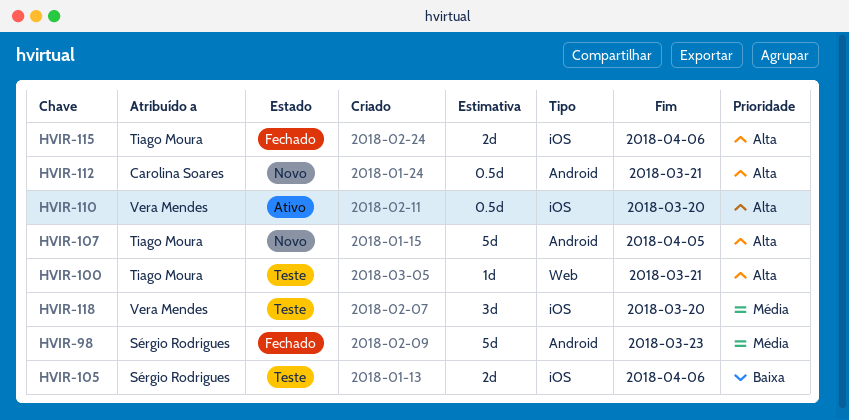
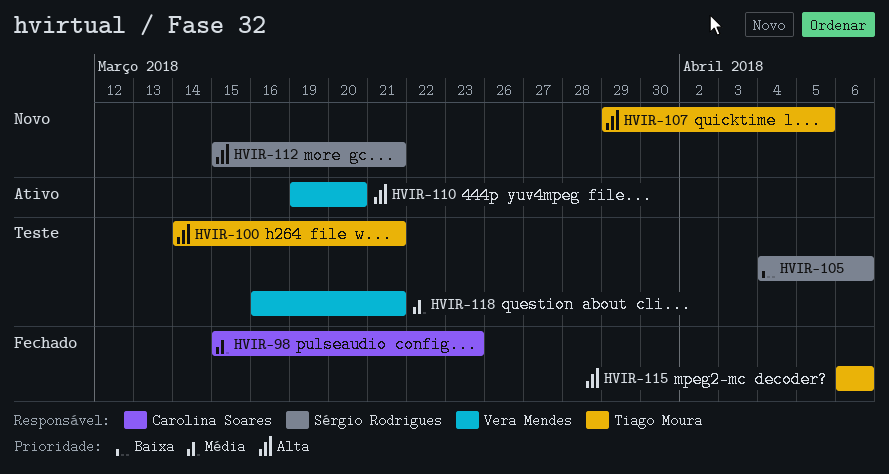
HVIR-98, owner: Sérgio Rodrigues -> Carolina Soares
HVIR-112, owner: Carolina Soares -> Sérgio Rodrigues
HVIR-118, due: Mar 20 -> Mar 21

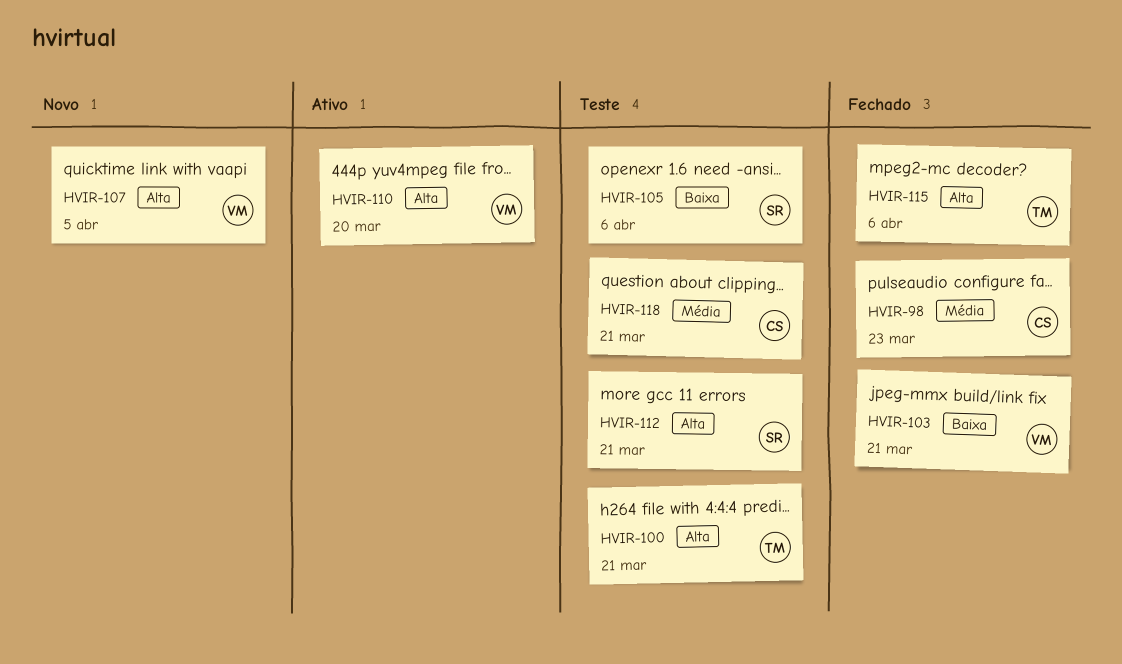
HVIR-103: none -> present
HVIR-107, owner: Tiago Moura -> Vera Mendes
HVIR-112, status: Novo -> Teste
HVIR-118, owner: Vera Mendes -> Carolina Soares

